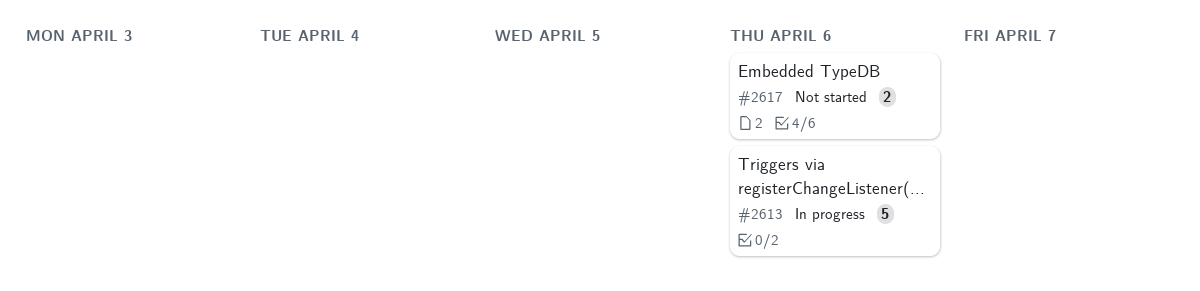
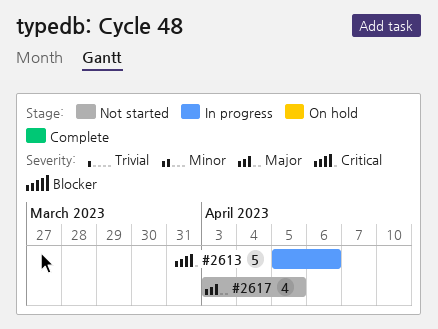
#2617, estimate: 2 -> 4
#2617, due: Apr 6 -> Apr 5

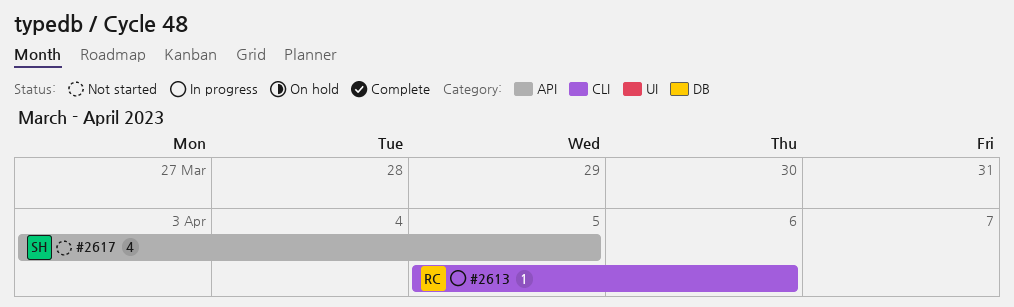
#2613, estimate: 5 -> 1

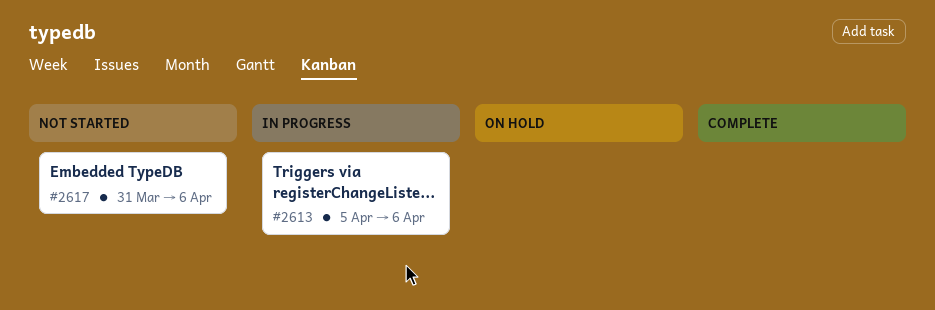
#2617, estimate: 4 -> 1
#2617, start: Apr 3 -> Mar 31
#2617, due: Apr 5 -> Apr 6

